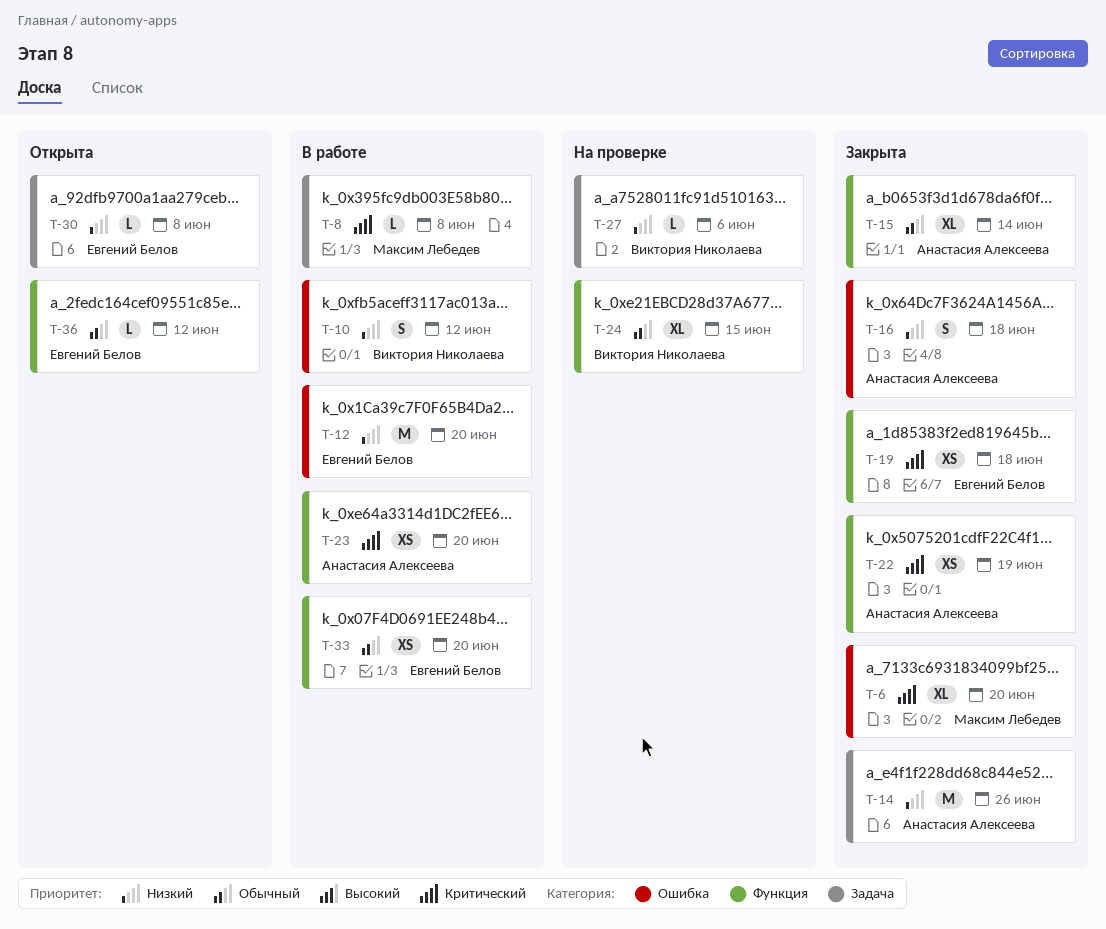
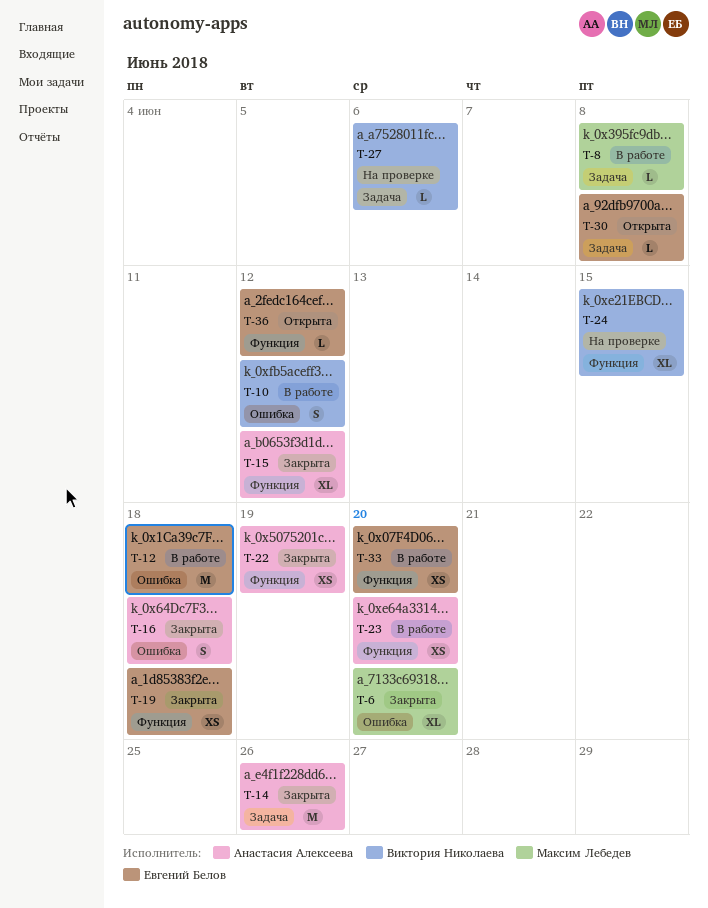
T-12, due: Jun 20 -> Jun 18
T-15, due: Jun 14 -> Jun 12

